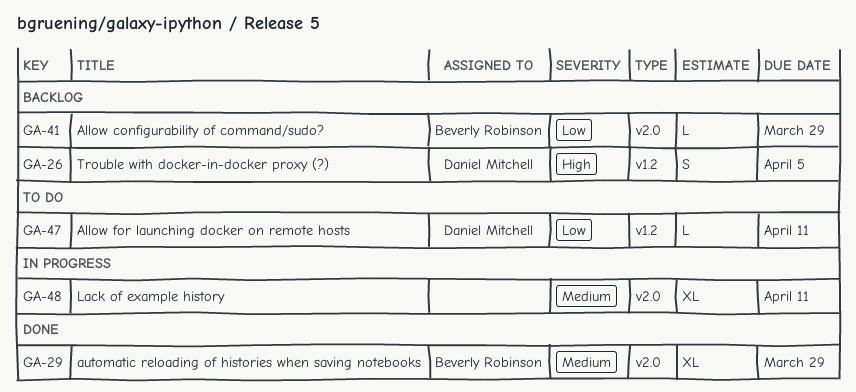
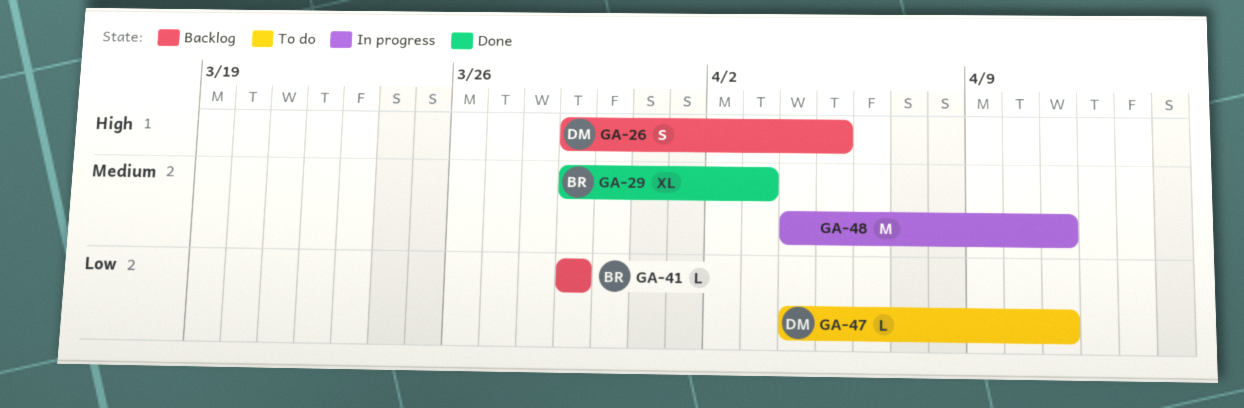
GA-29, due: Mar 29 -> Apr 3
GA-48, estimate: XL -> M

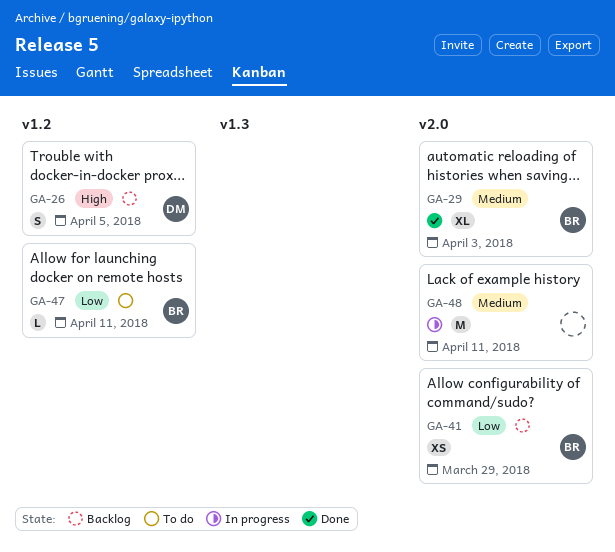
GA-41, estimate: L -> XS
GA-47, owner: DM -> BR

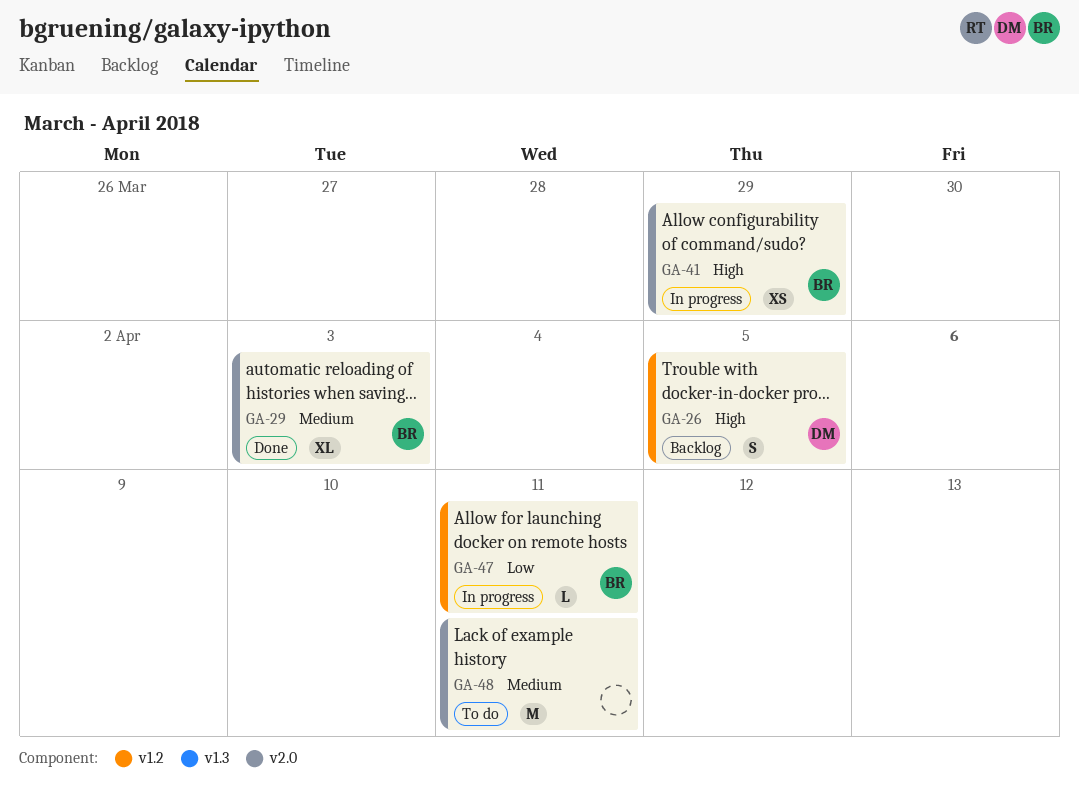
GA-41, status: Backlog -> In progress
GA-41, priority: Low -> High
GA-47, status: To do -> In progress
GA-48, status: In progress -> To do

